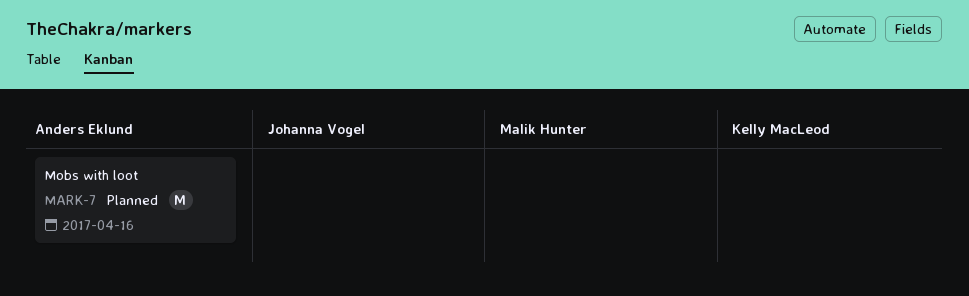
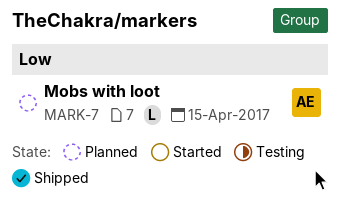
MARK-7, estimate: M -> L
MARK-7, due: Apr 16 -> Apr 15

